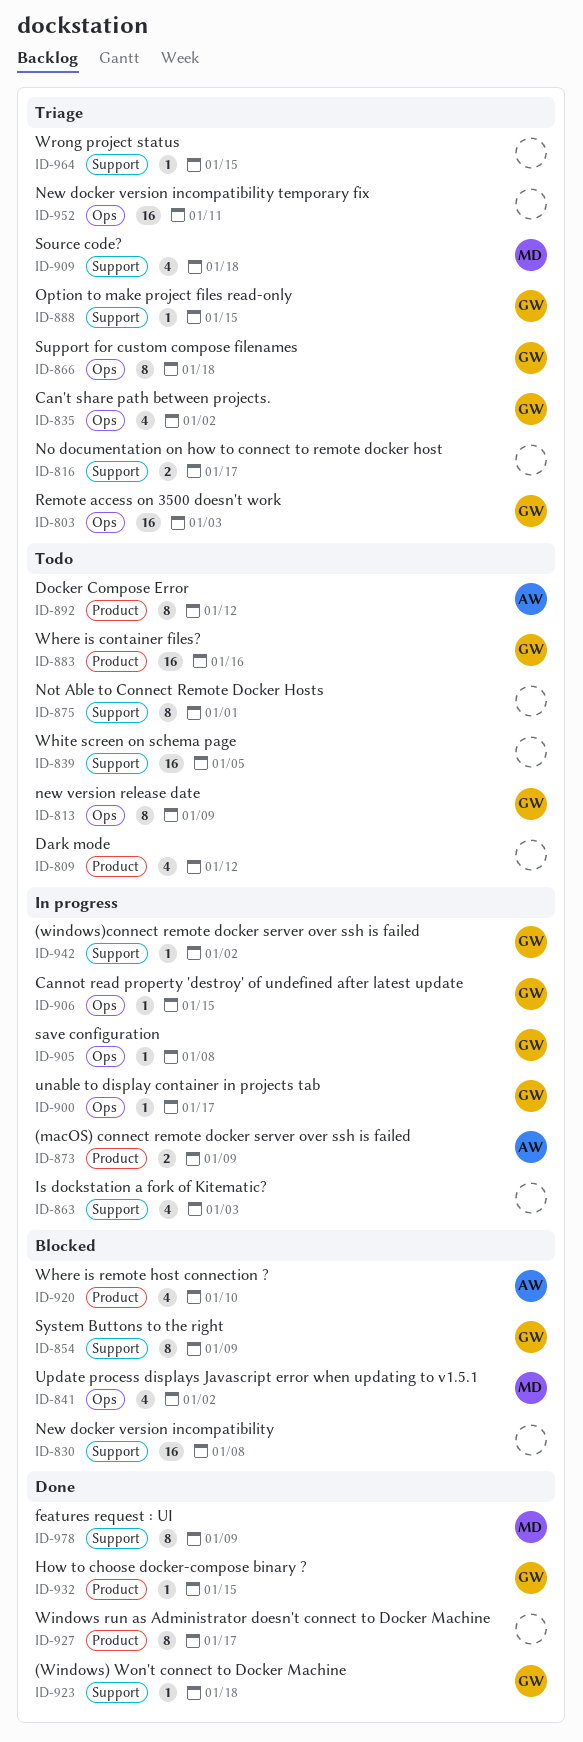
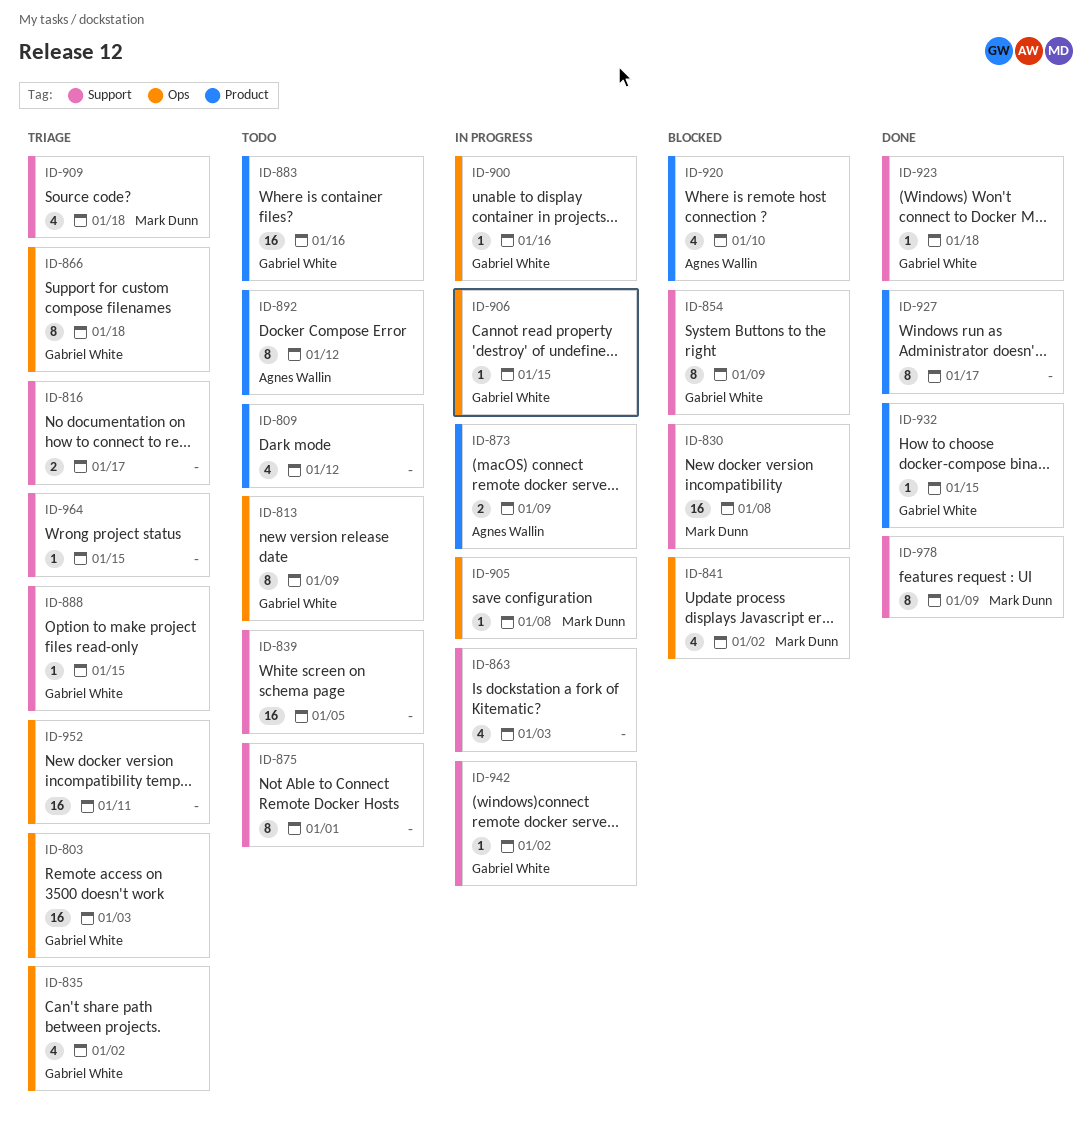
ID-830, owner: none -> Mark Dunn
ID-900, due: Jan 17 -> Jan 16
ID-905, owner: Gabriel White -> Mark Dunn

